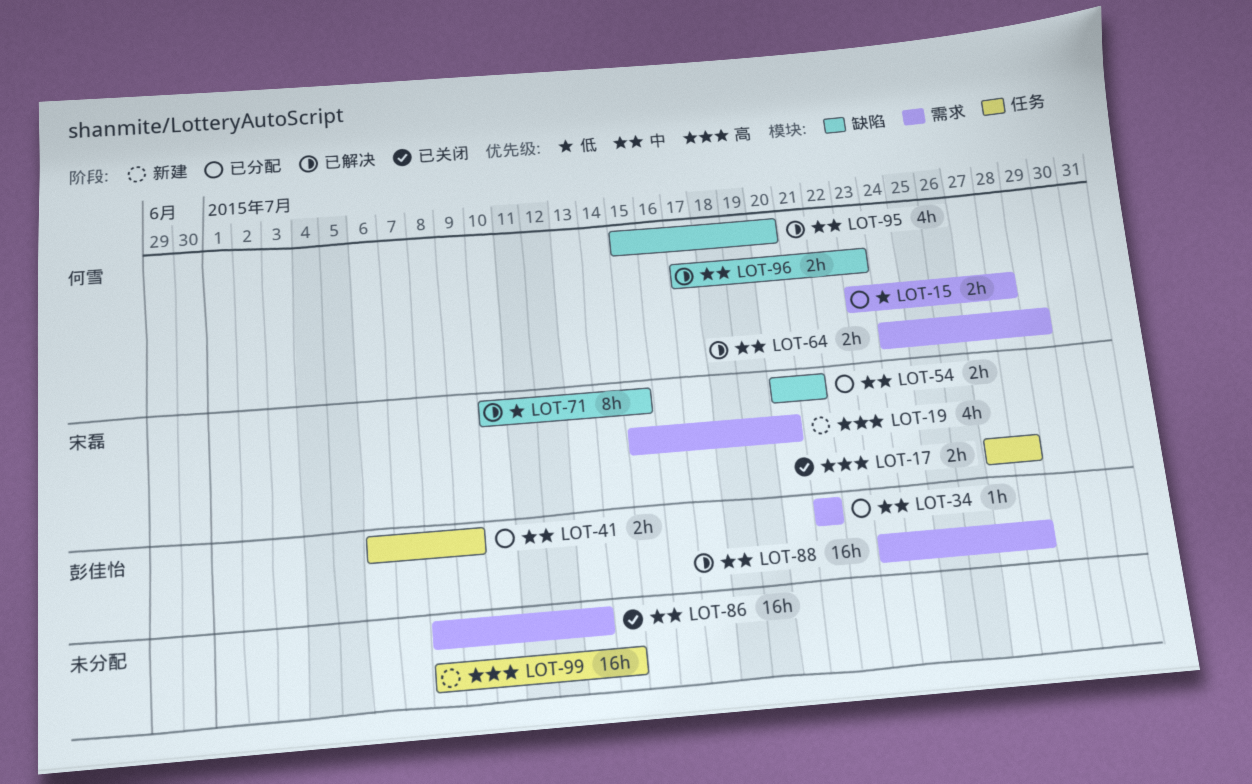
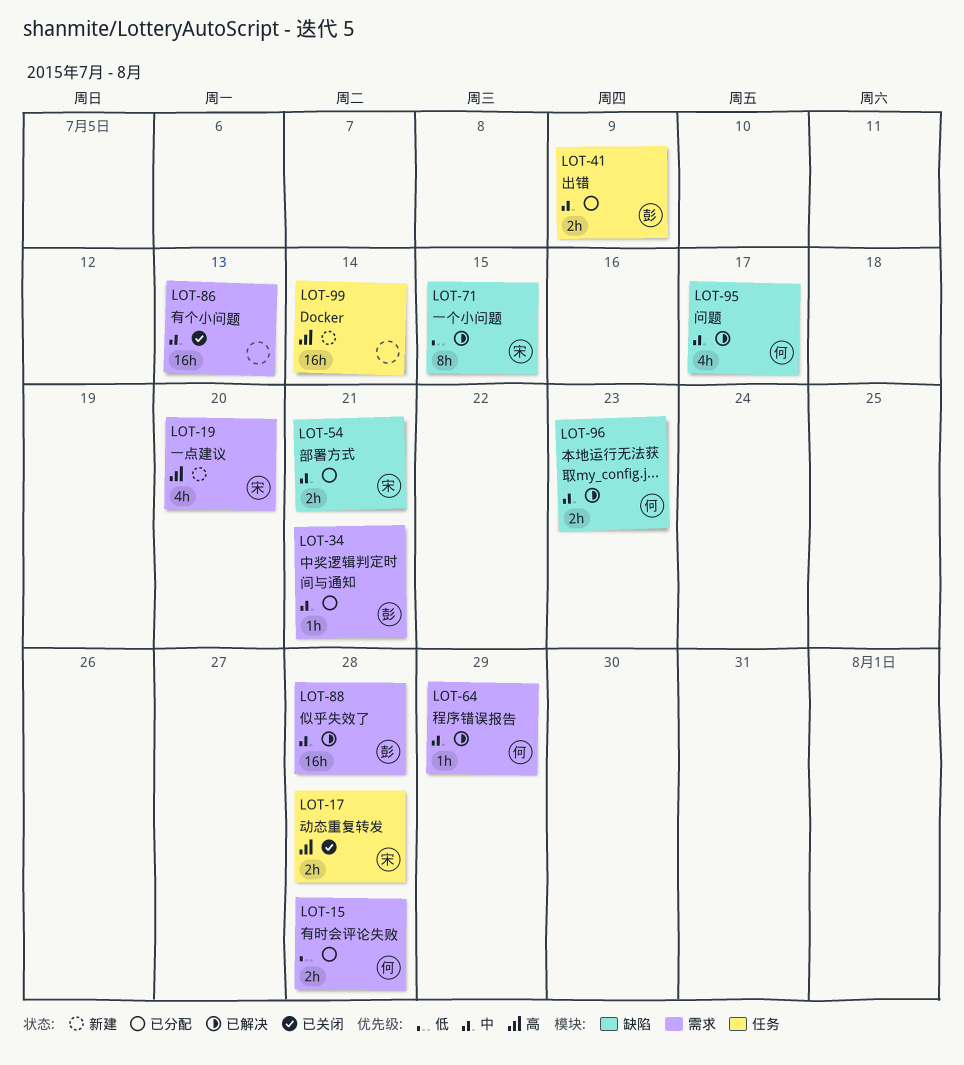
LOT-64, estimate: 2h -> 1h
LOT-95, due: Jul 20 -> Jul 17

